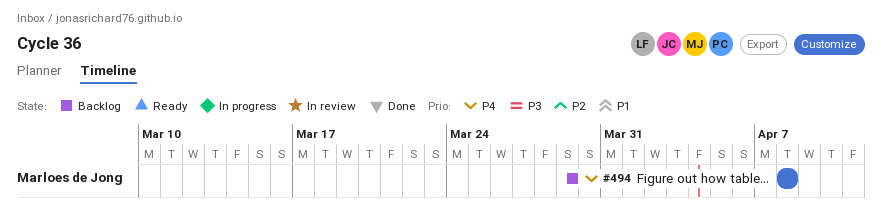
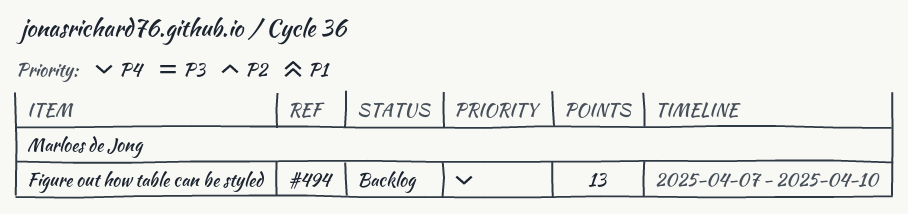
#494, start: Apr 8 -> Apr 7
#494, due: Apr 8 -> Apr 10

